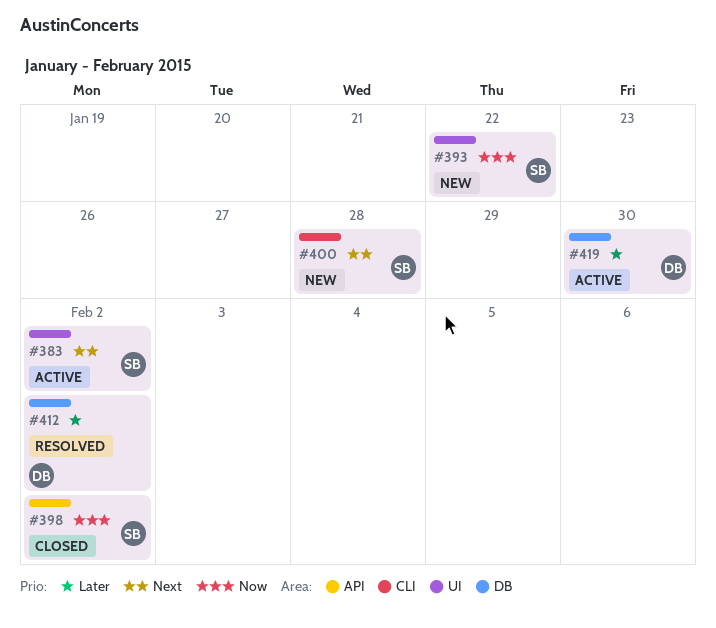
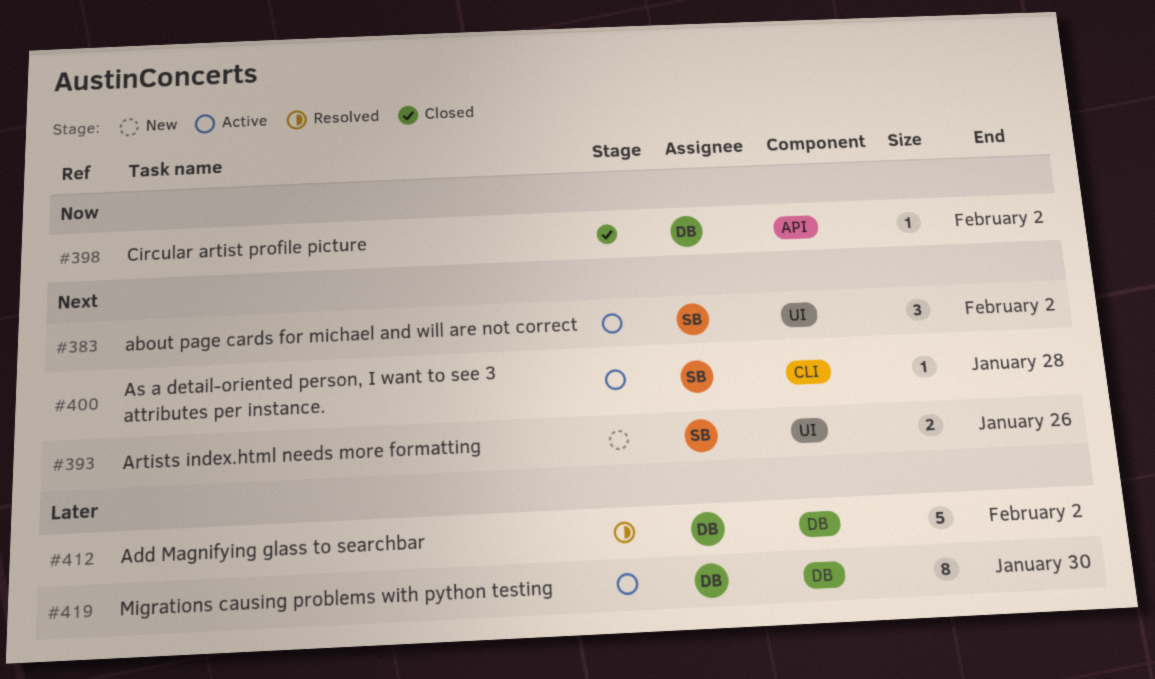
#393, priority: Now -> Next
#393, due: Jan 22 -> Jan 26
#398, owner: SB -> DB
#400, status: New -> Active

